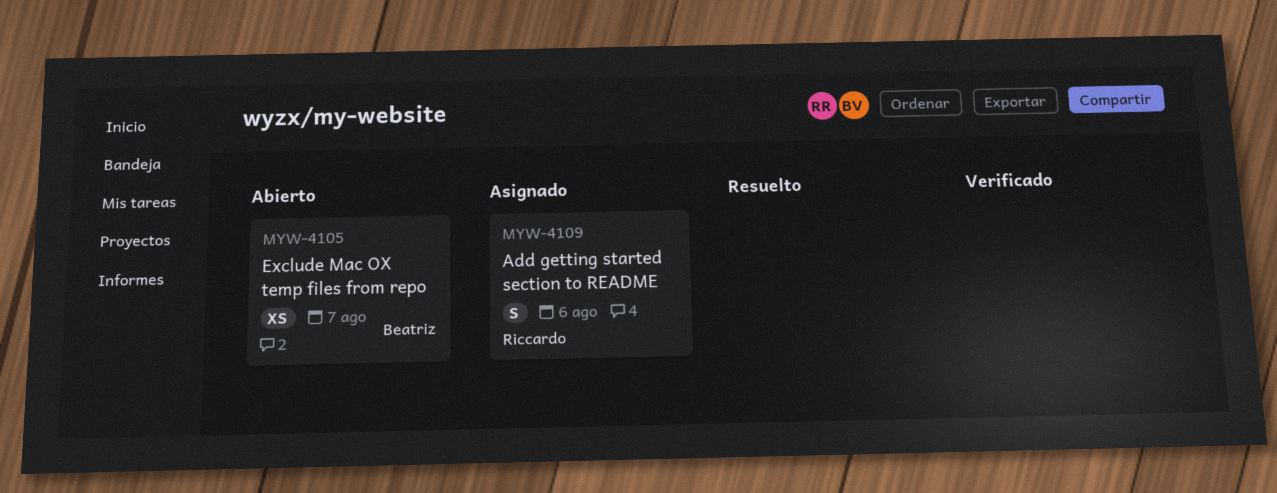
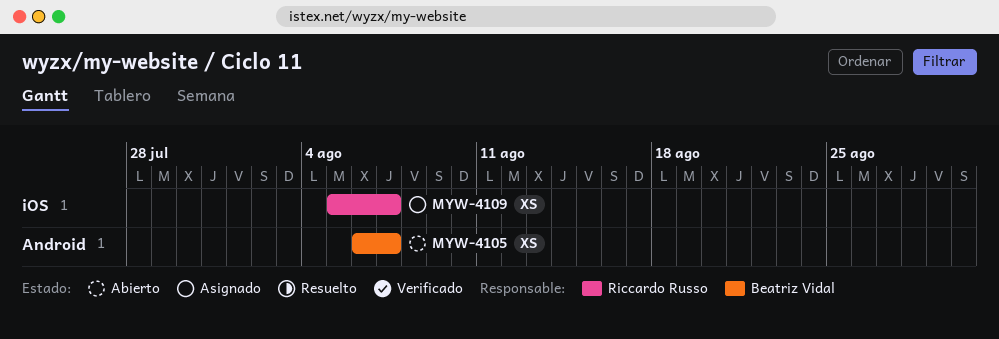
MYW-4109, estimate: S -> XS
MYW-4109, due: Aug 6 -> Aug 7

